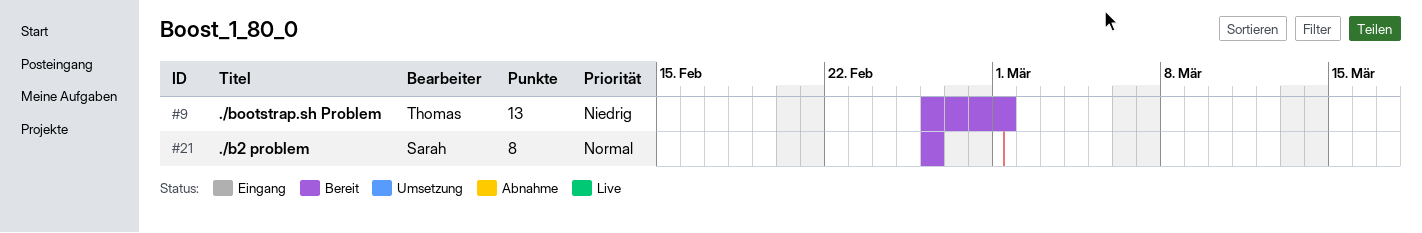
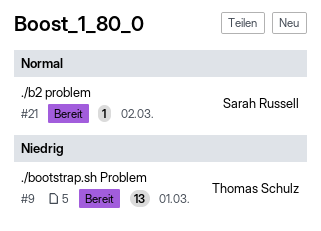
#21, estimate: 8 -> 1
#21, due: Feb 26 -> Mar 2

